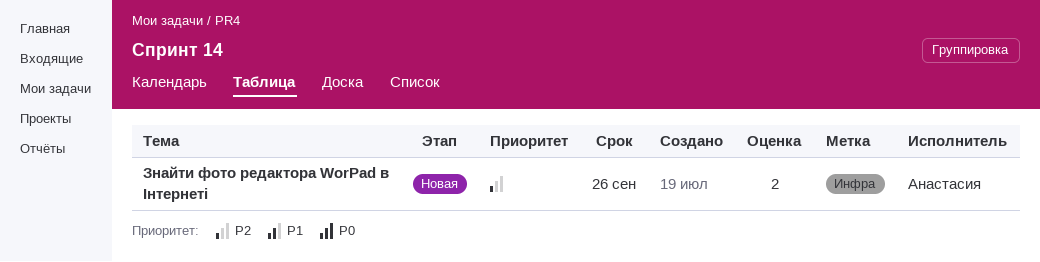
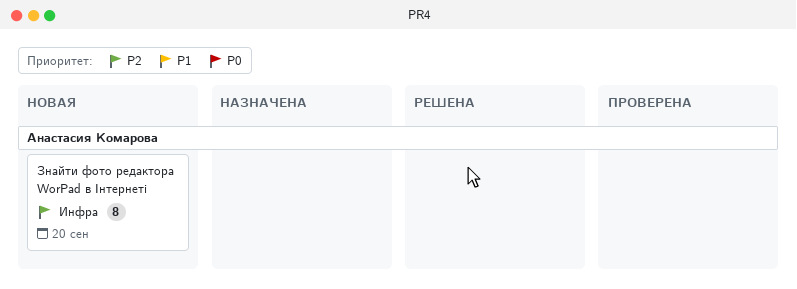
Знайти фото редактора WorPad в Інтернеті, estimate: 2 -> 8
Знайти фото редактора WorPad в Інтернеті, due: Sep 26 -> Sep 20

